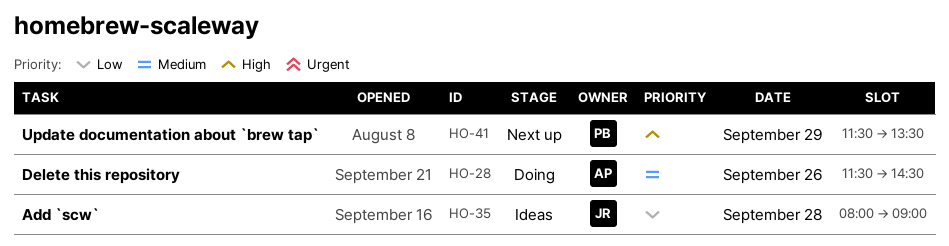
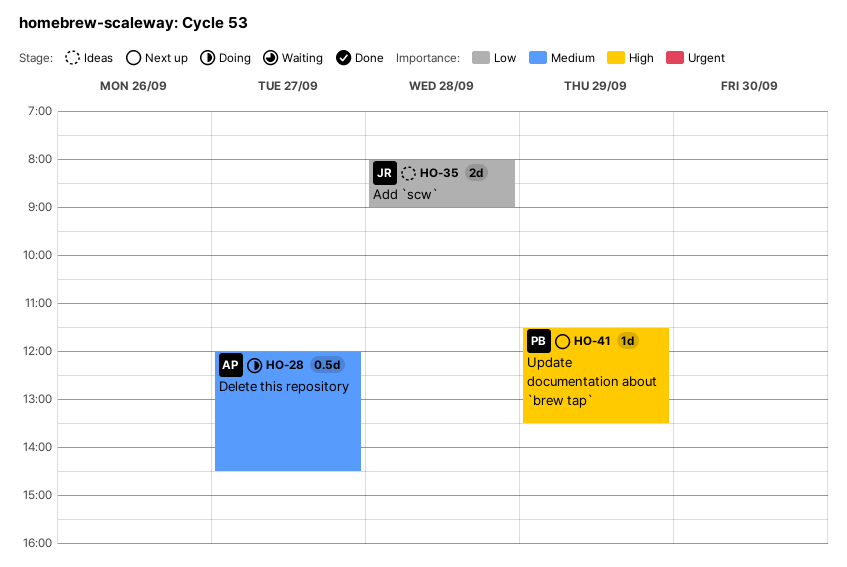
HO-28, day: Sep 26 -> Sep 27
HO-28, begins: 11:30 -> 12:00

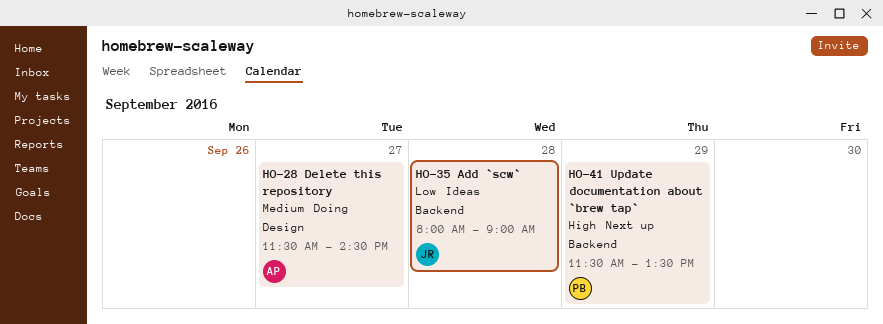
HO-28, begins: 12:00 -> 11:30

